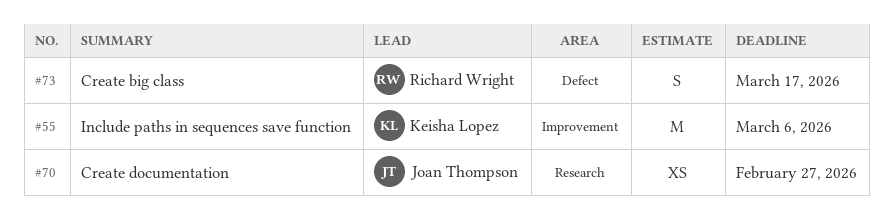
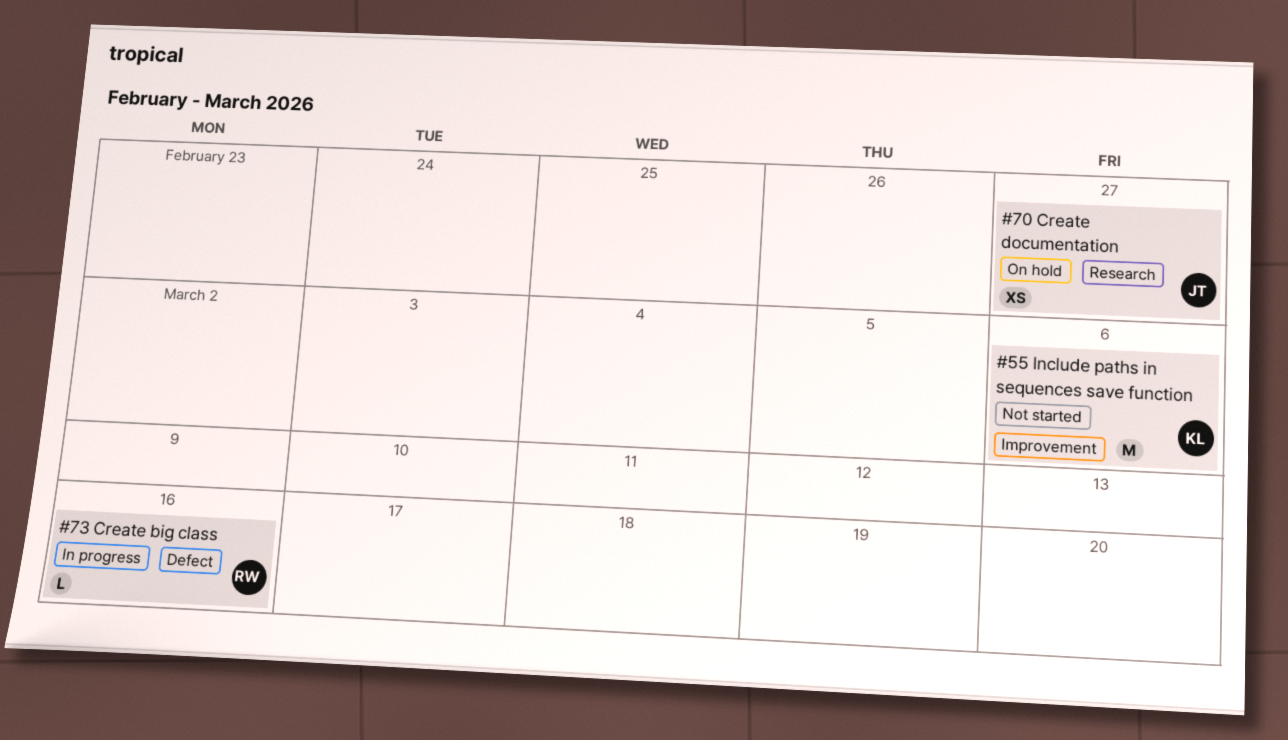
#73, estimate: S -> L
#73, due: Mar 17 -> Mar 16

